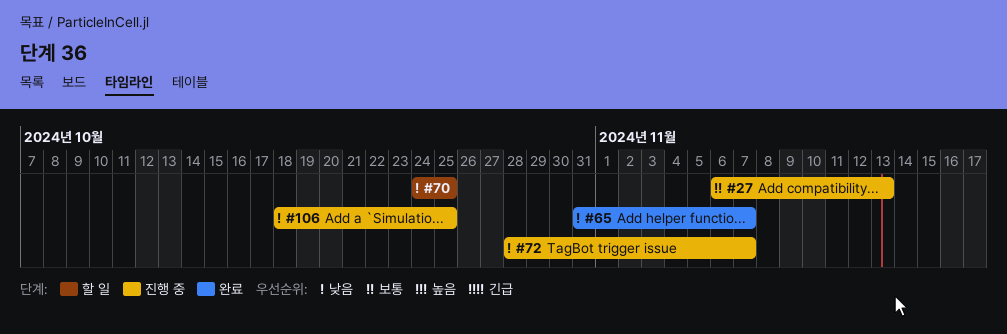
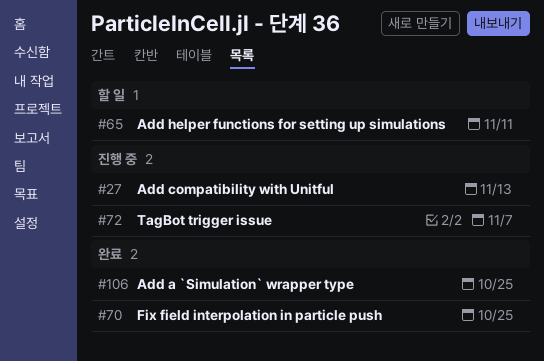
#65, status: 완료 -> 할 일
#65, due: Nov 7 -> Nov 11
#70, status: 할 일 -> 완료
#106, status: 진행 중 -> 완료

